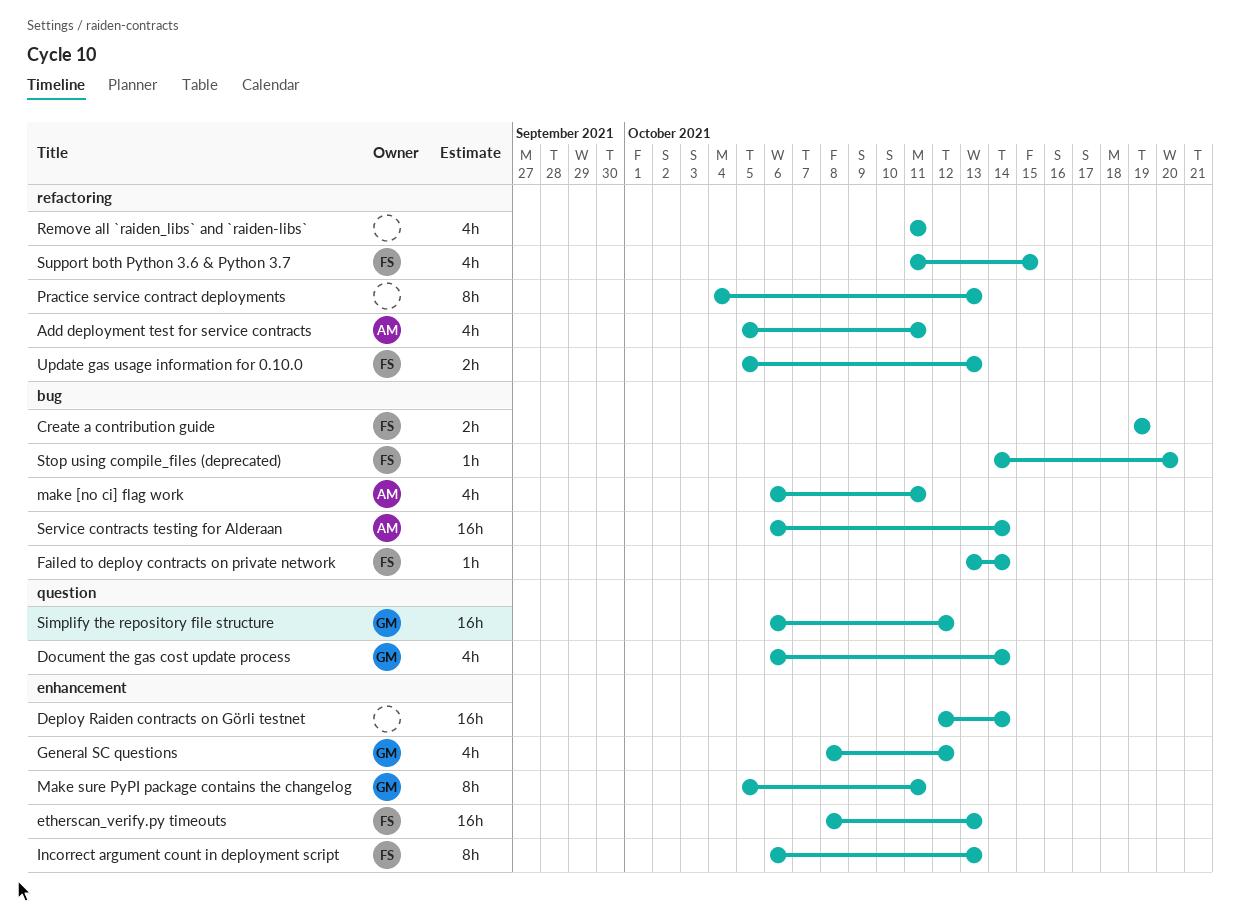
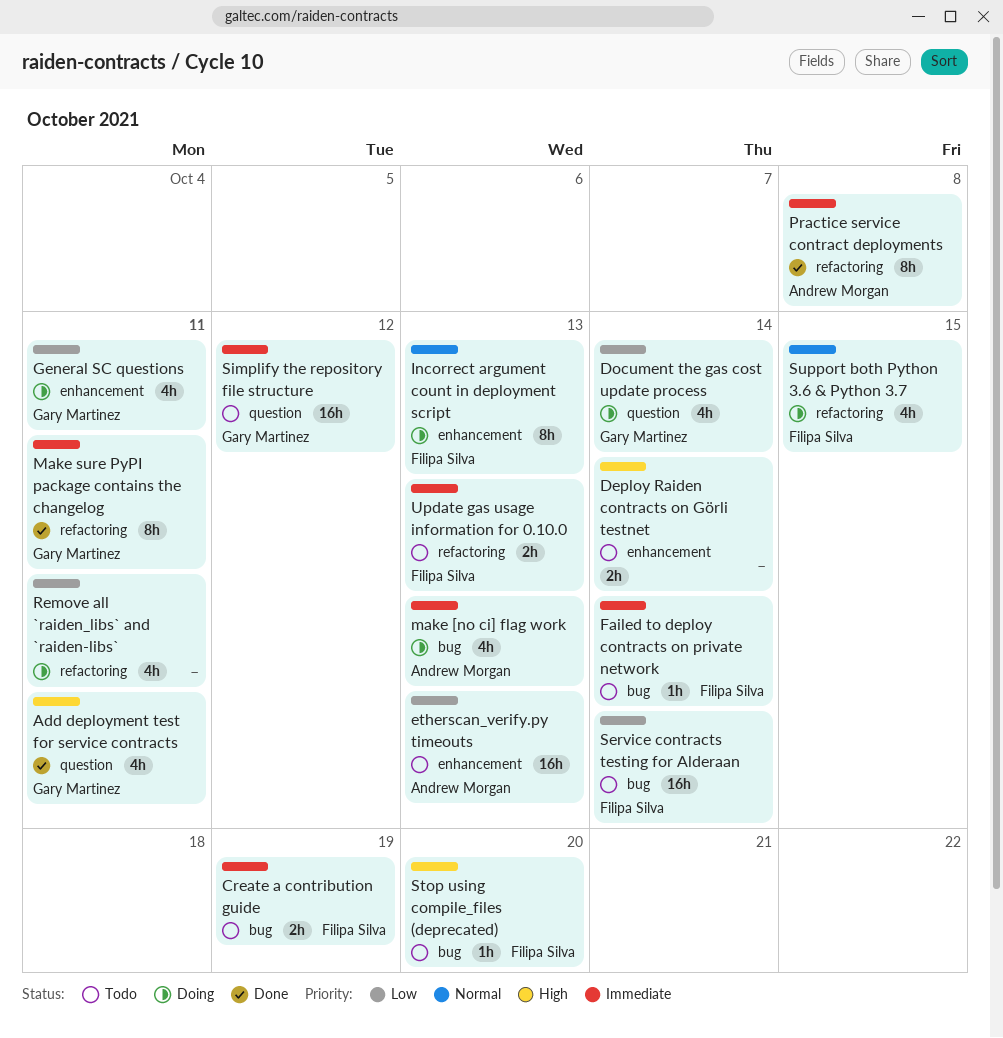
Add deployment test for service contracts, owner: Andrew Morgan -> Gary Martinez
Add deployment test for service contracts, label: refactoring -> question
Deploy Raiden contracts on Görli testnet, estimate: 16h -> 2h
etherscan_verify.py timeouts, owner: Filipa Silva -> Andrew Morgan
General SC questions, due: Oct 12 -> Oct 11
make [no ci] flag work, due: Oct 11 -> Oct 13
Make sure PyPI package contains the changelog, label: enhancement -> refactoring
Practice service contract deployments, owner: none -> Andrew Morgan
Practice service contract deployments, due: Oct 13 -> Oct 8
Service contracts testing for Alderaan, owner: Andrew Morgan -> Filipa Silva

